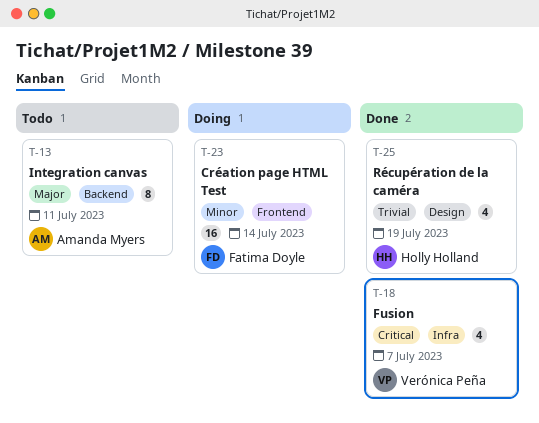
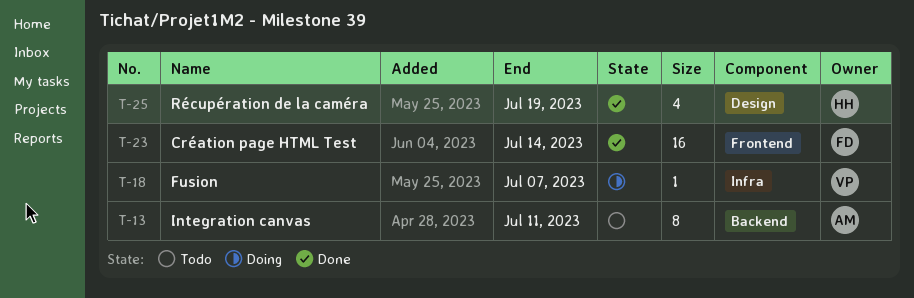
T-18, status: Done -> Doing
T-18, estimate: 4 -> 1
T-23, status: Doing -> Done

